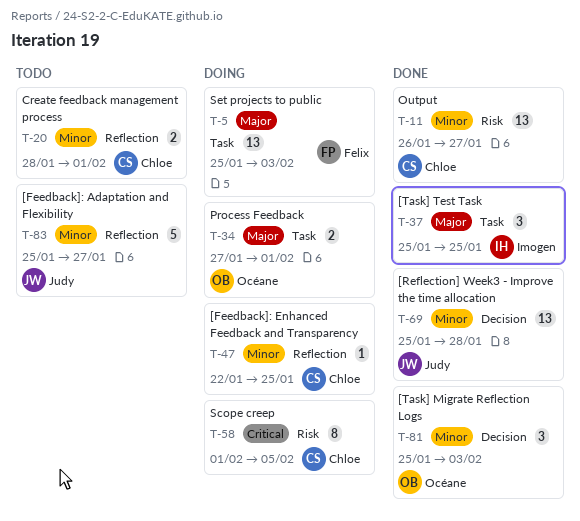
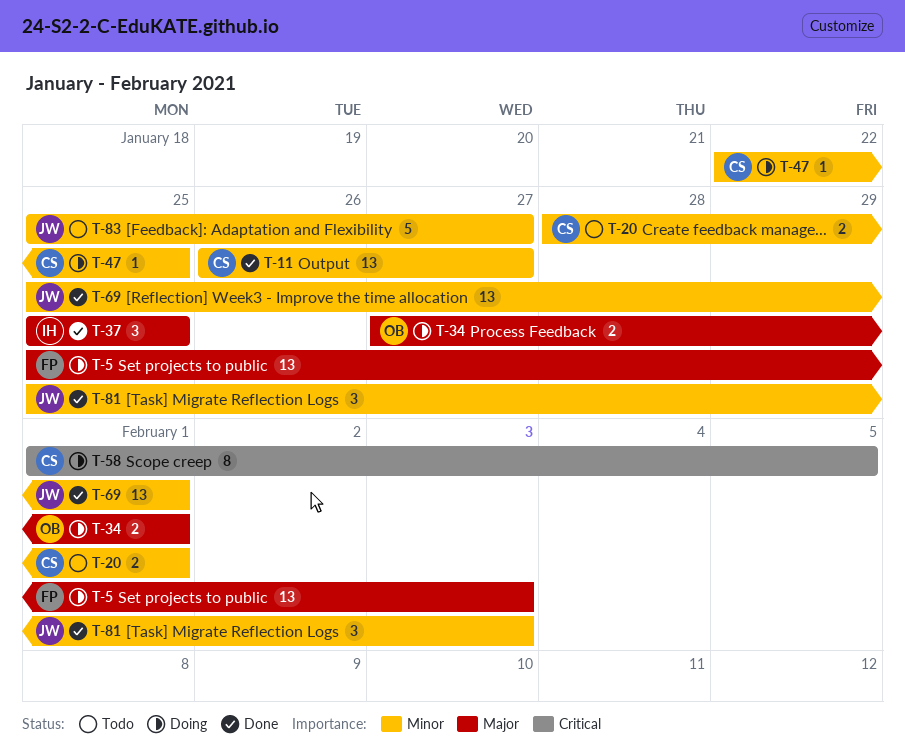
T-69, due: Jan 28 -> Feb 1
T-81, owner: Océane -> Judy

